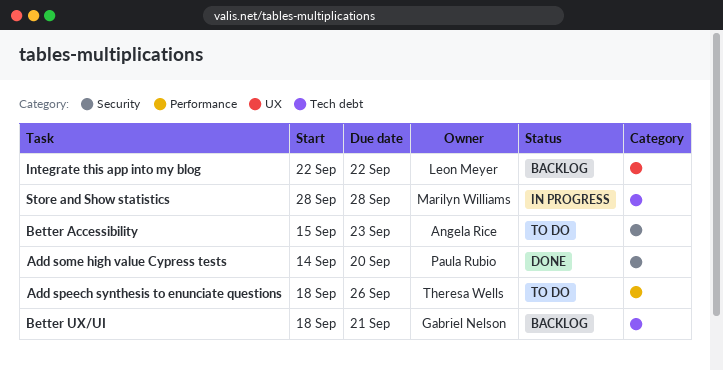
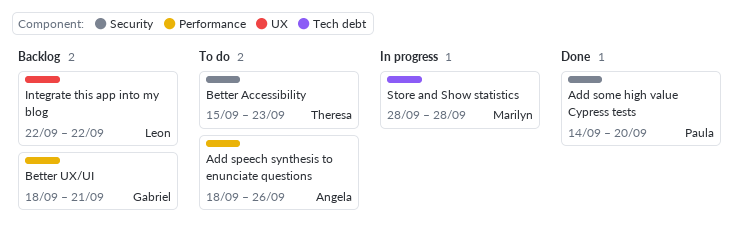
Add speech synthesis to enunciate questions, owner: Theresa Wells -> Angela Rice
Better Accessibility, owner: Angela Rice -> Theresa Wells
Better UX/UI, label: Tech debt -> Performance

